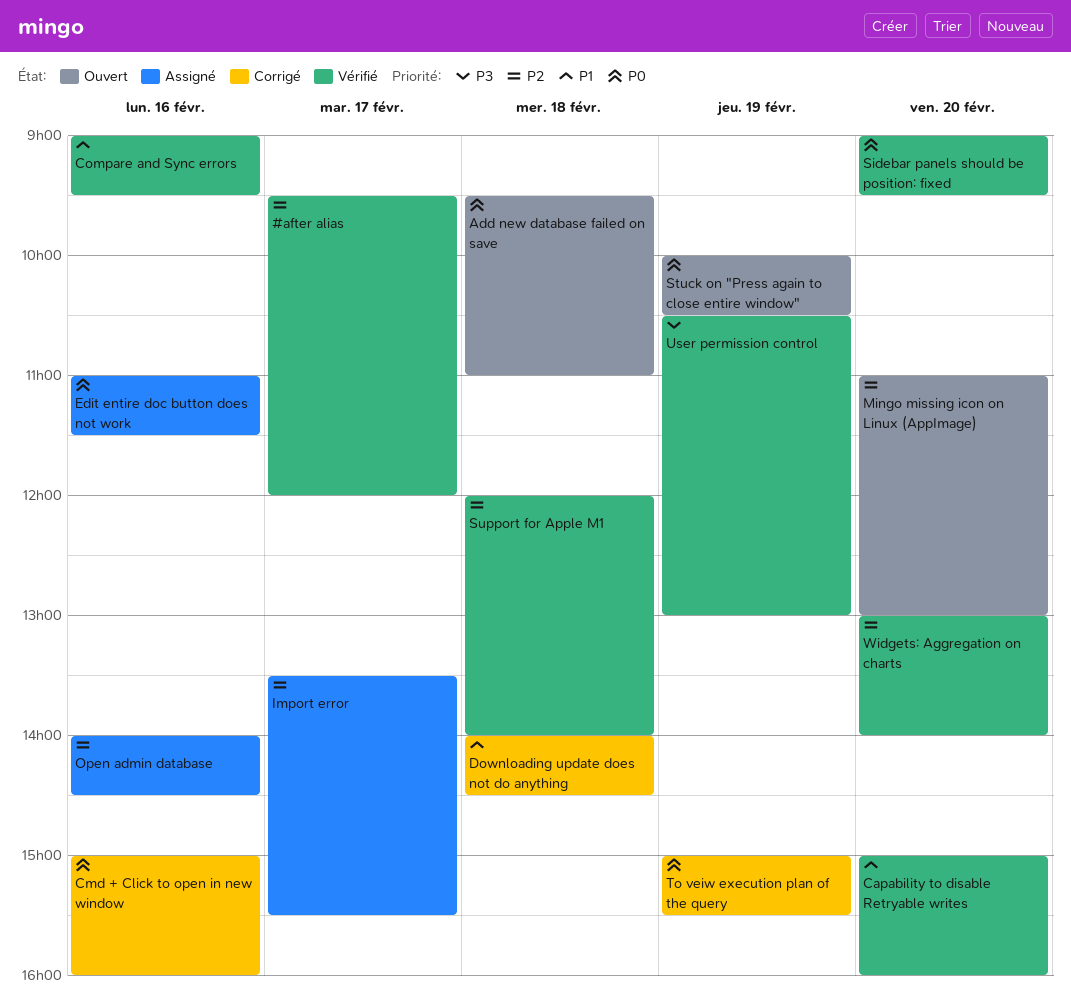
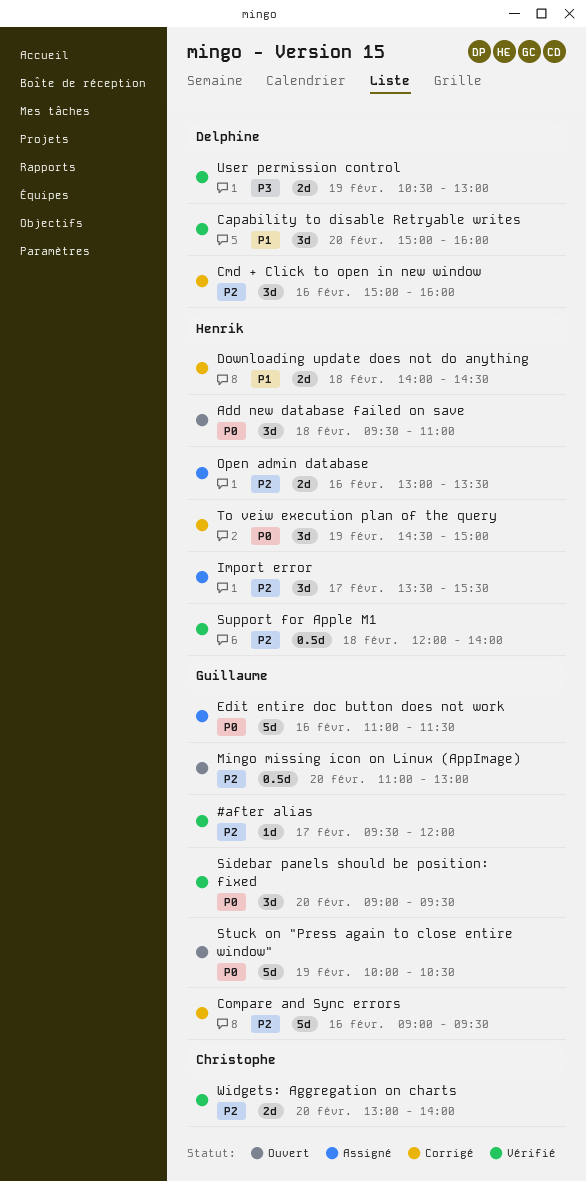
Cmd + Click to open in new window, priority: P0 -> P2
Compare and Sync errors, status: Vérifié -> Corrigé
Compare and Sync errors, priority: P1 -> P2
Open admin database, begins: 14:00 -> 13:00
Open admin database, ends: 14:30 -> 13:30
To veiw execution plan of the query, begins: 15:00 -> 14:30
To veiw execution plan of the query, ends: 15:30 -> 15:00

